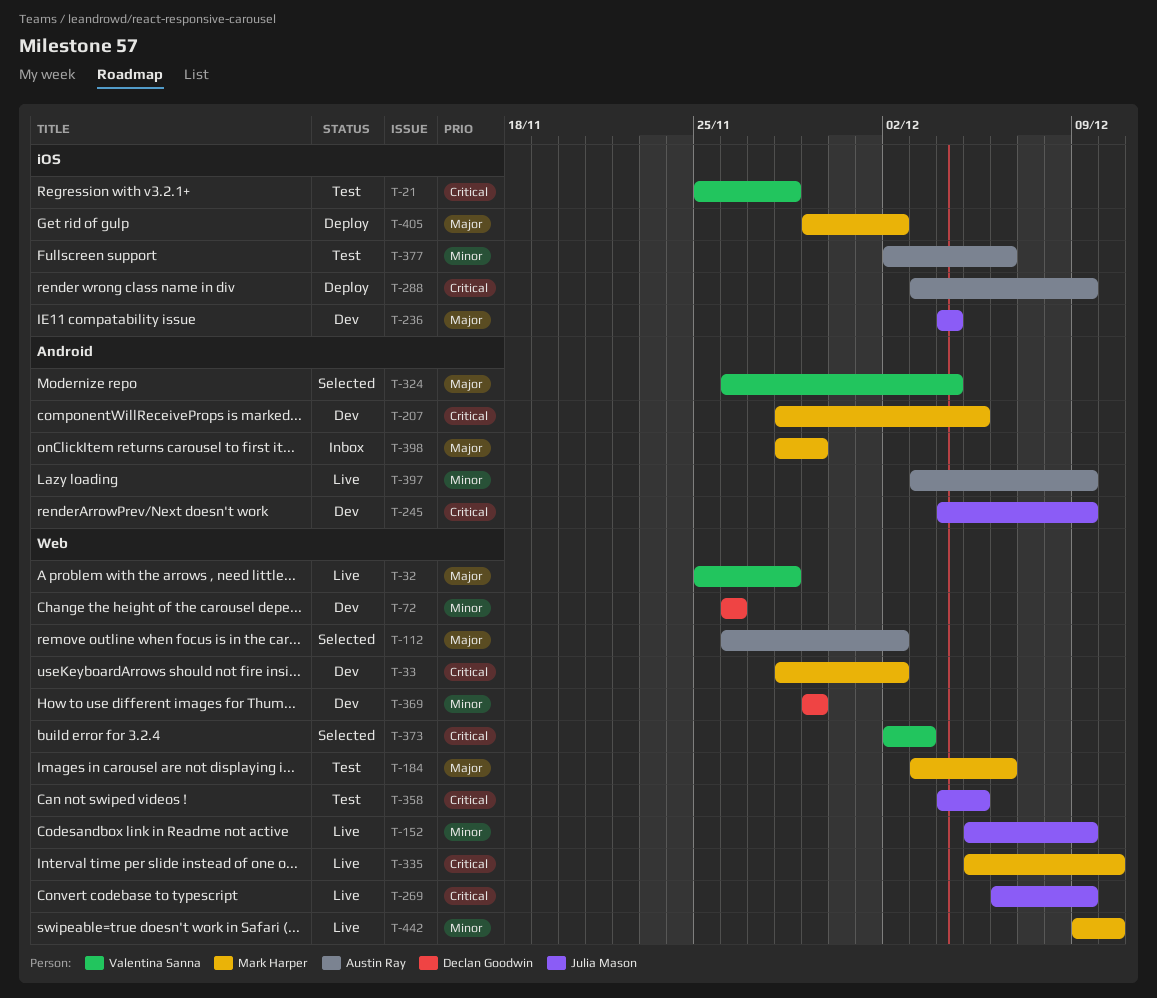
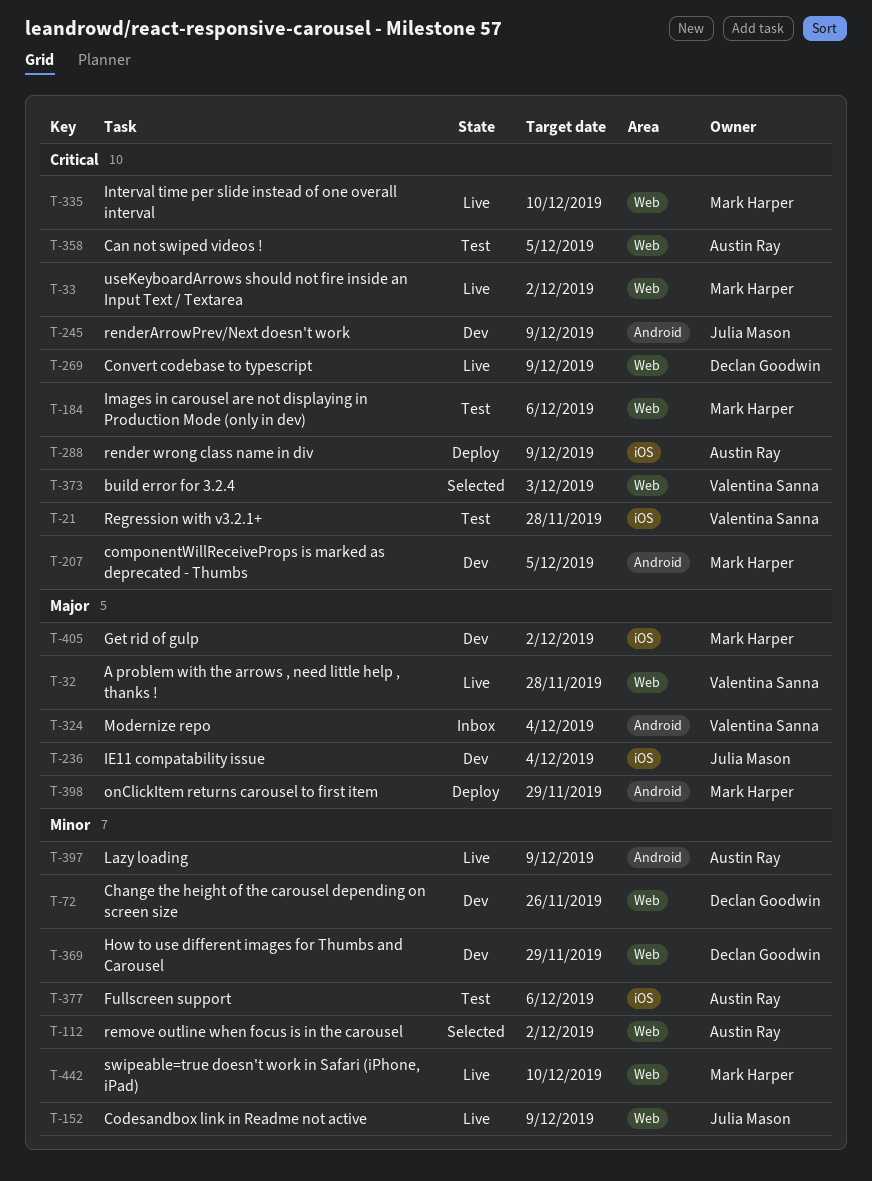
T-33, status: Dev -> Live
T-112, priority: Major -> Minor
T-184, priority: Major -> Critical
T-269, owner: Julia Mason -> Declan Goodwin
T-324, status: Selected -> Inbox
T-358, owner: Julia Mason -> Austin Ray
T-398, status: Inbox -> Deploy
T-405, status: Deploy -> Dev

